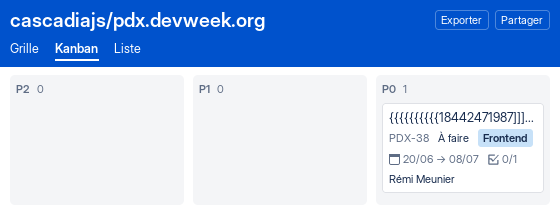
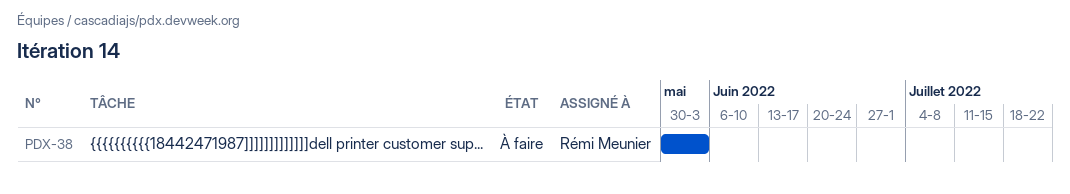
PDX-38, start: Jun 20 -> May 30
PDX-38, due: Jul 8 -> Jun 3

